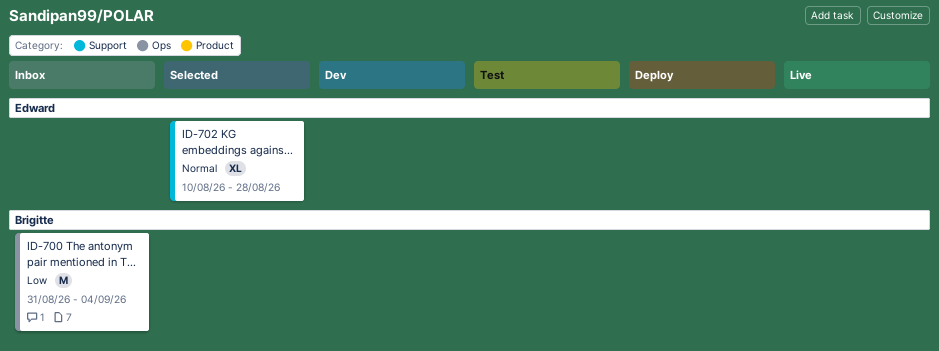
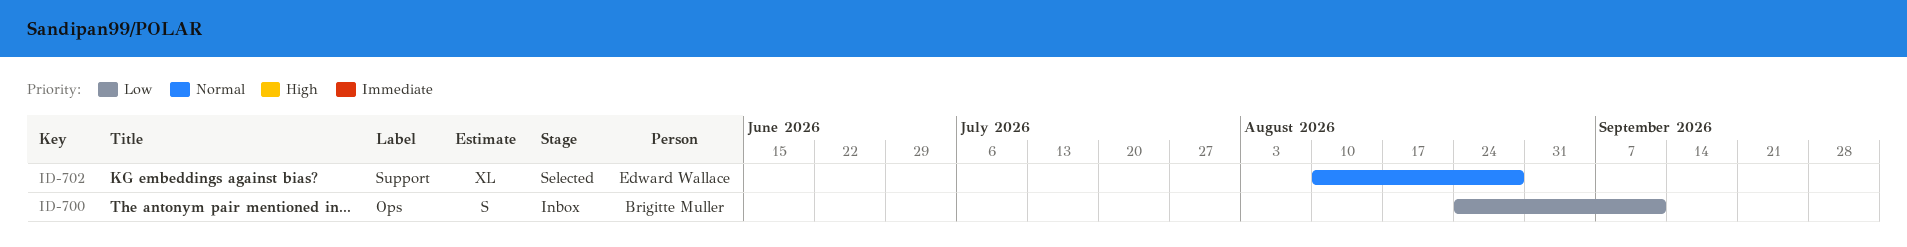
ID-700, estimate: M -> S
ID-700, start: Aug 31 -> Aug 24
ID-700, due: Sep 4 -> Sep 11

